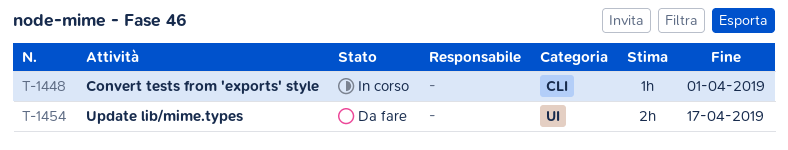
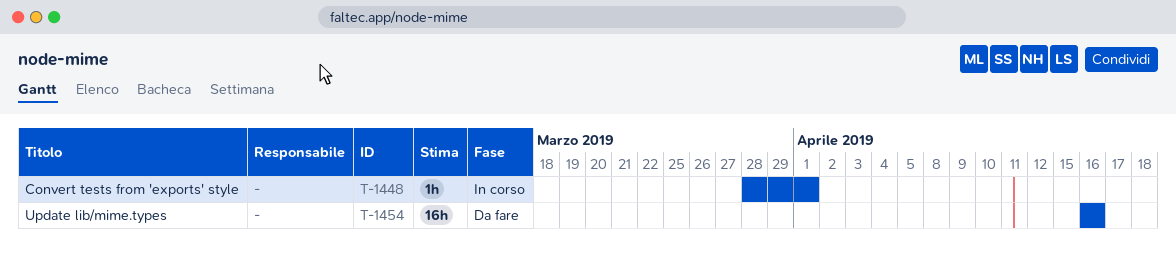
T-1454, estimate: 2h -> 16h
T-1454, due: Apr 17 -> Apr 16

